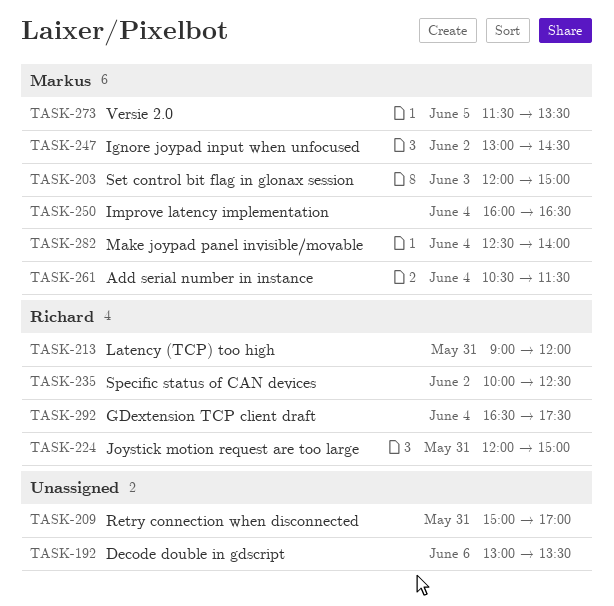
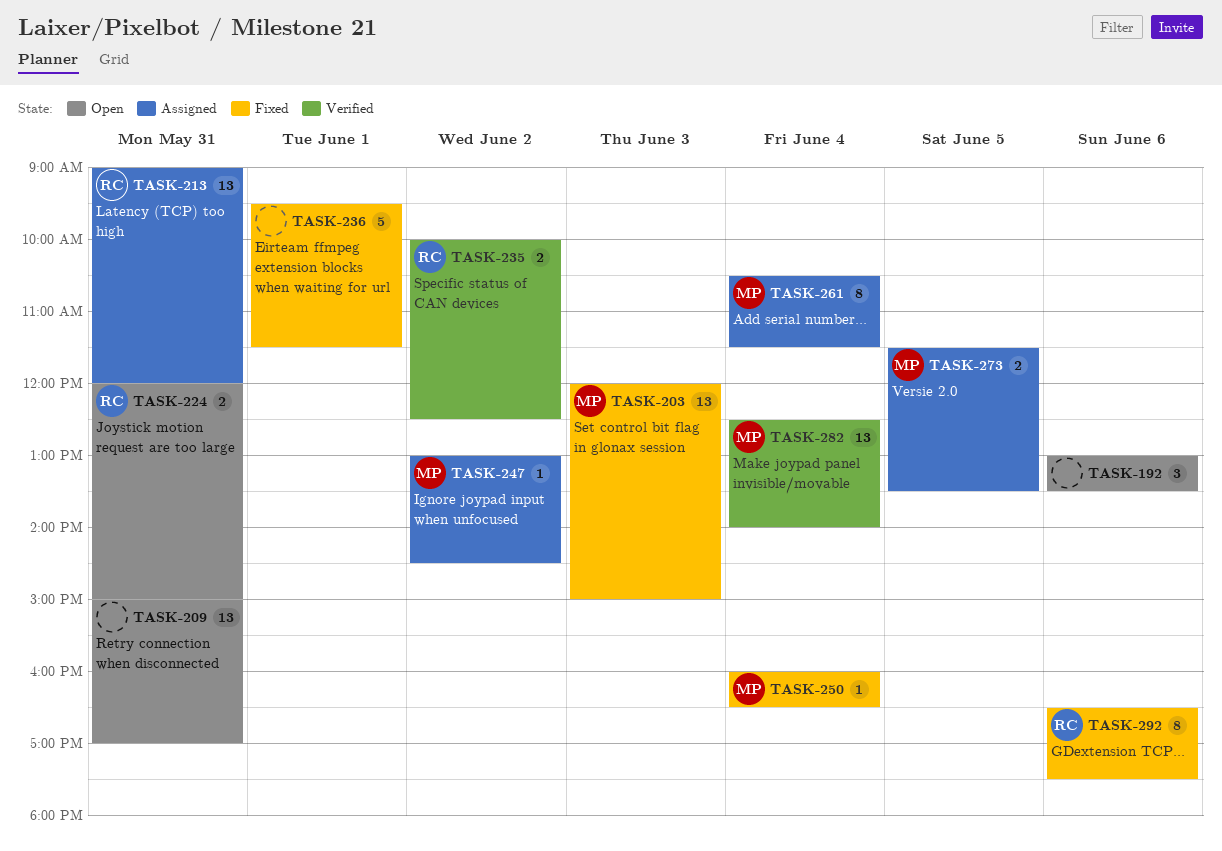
TASK-236: none -> present
TASK-292, day: Jun 4 -> Jun 6

